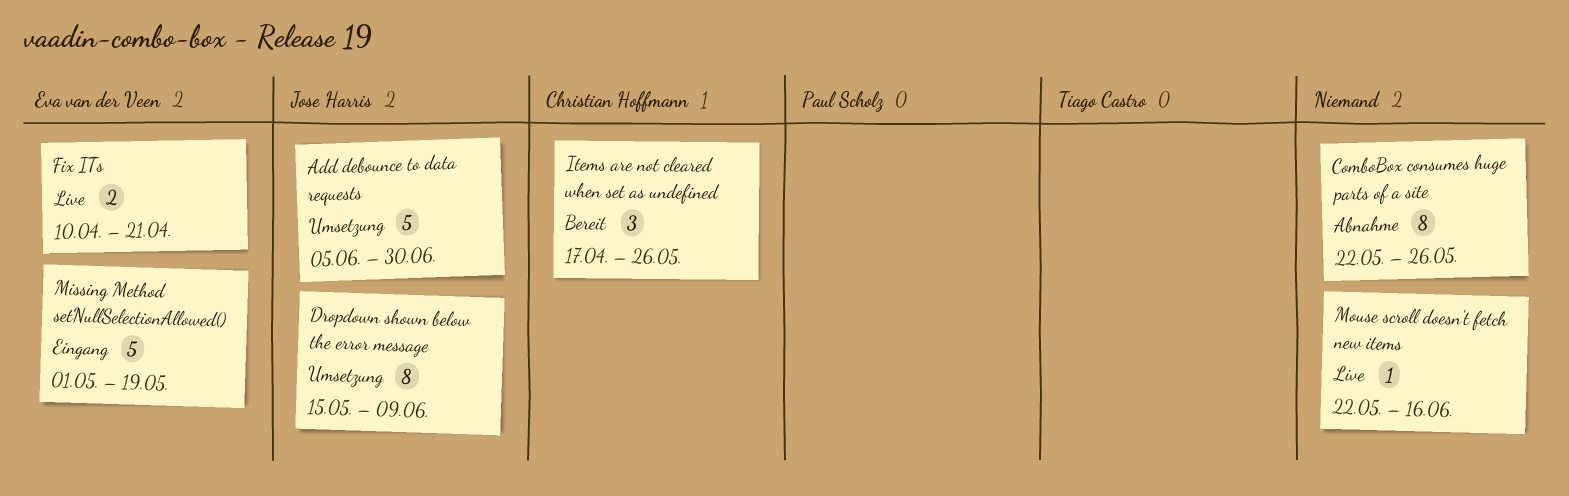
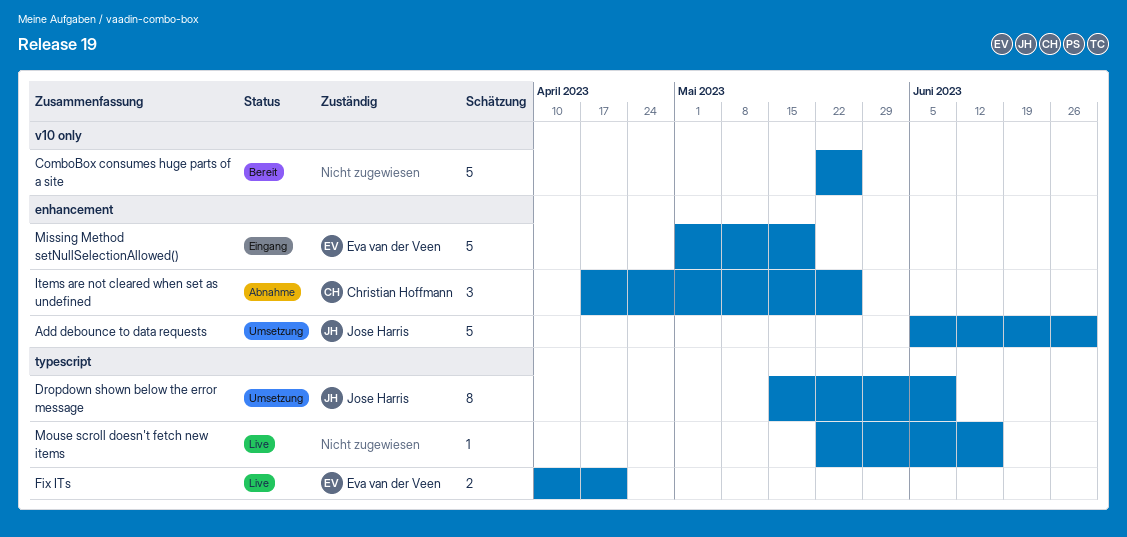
ComboBox consumes huge parts of a site, status: Abnahme -> Bereit
ComboBox consumes huge parts of a site, estimate: 8 -> 5
Items are not cleared when set as undefined, status: Bereit -> Abnahme

